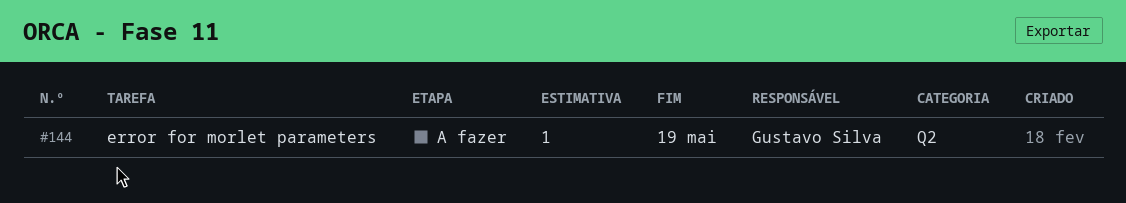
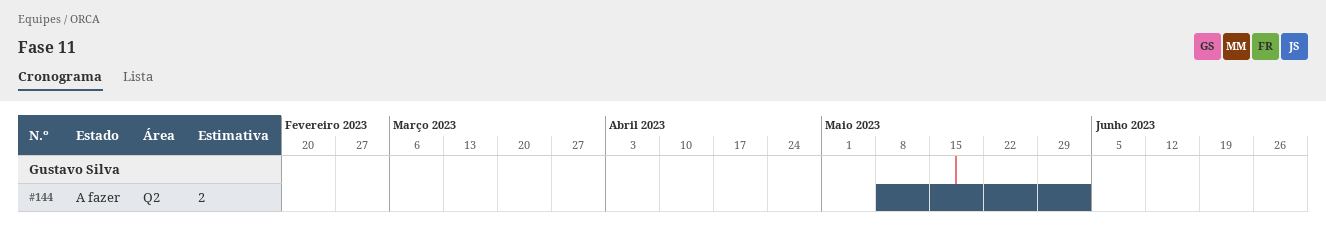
#144, estimate: 1 -> 2
#144, due: May 19 -> Jun 2

